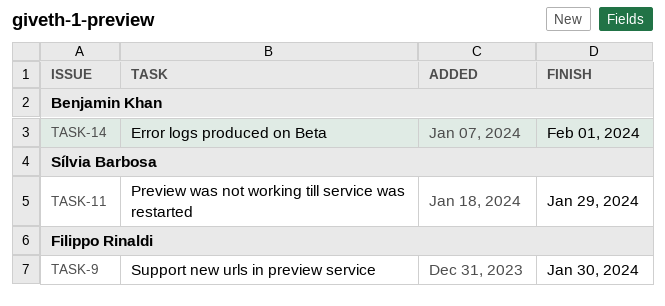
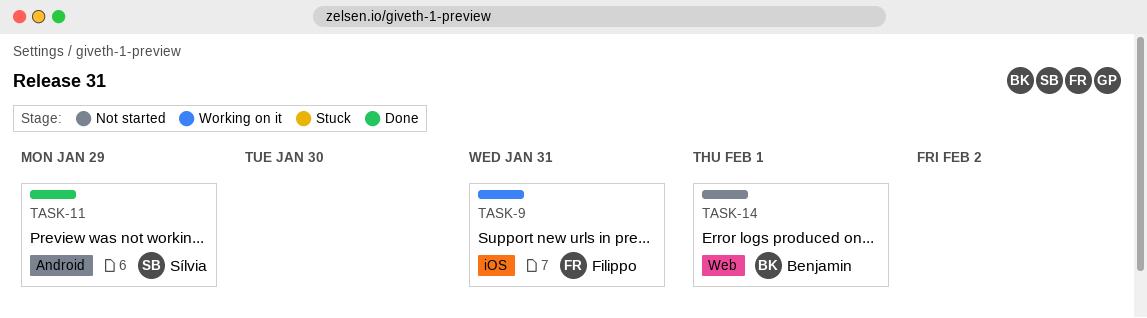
TASK-9, due: Jan 30 -> Jan 31

